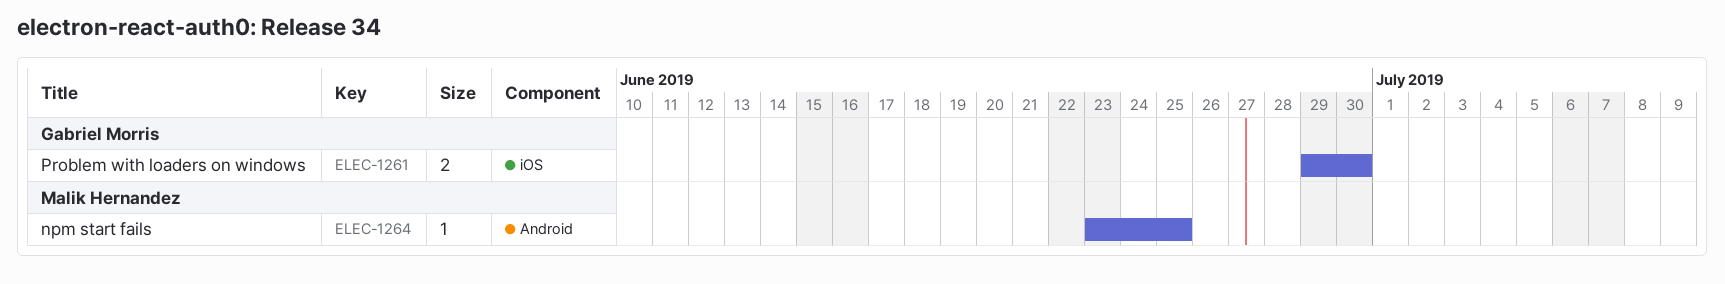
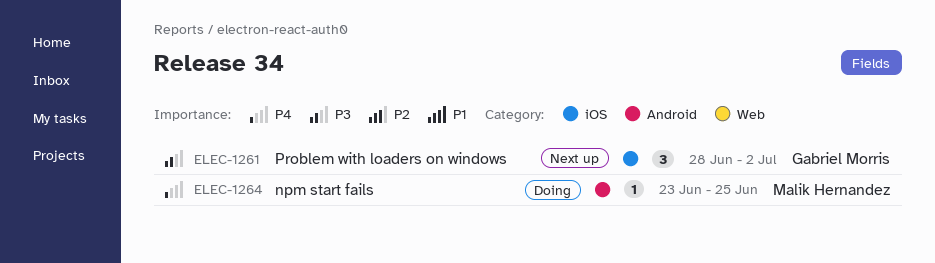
ELEC-1261, estimate: 2 -> 3
ELEC-1261, start: Jun 29 -> Jun 28
ELEC-1261, due: Jun 30 -> Jul 2

